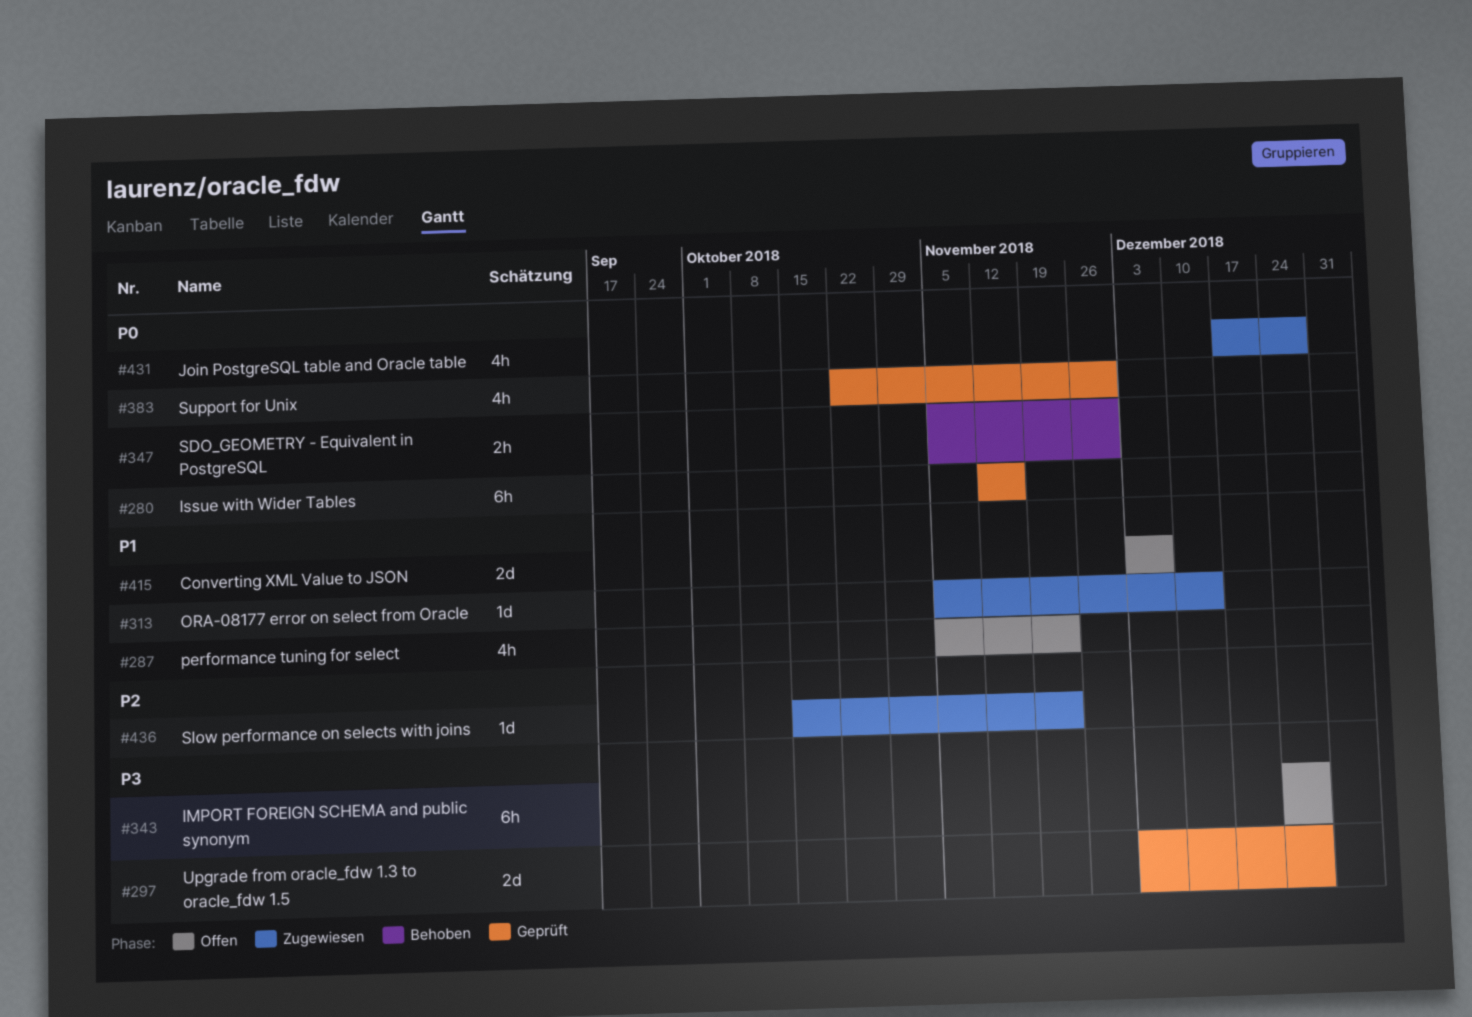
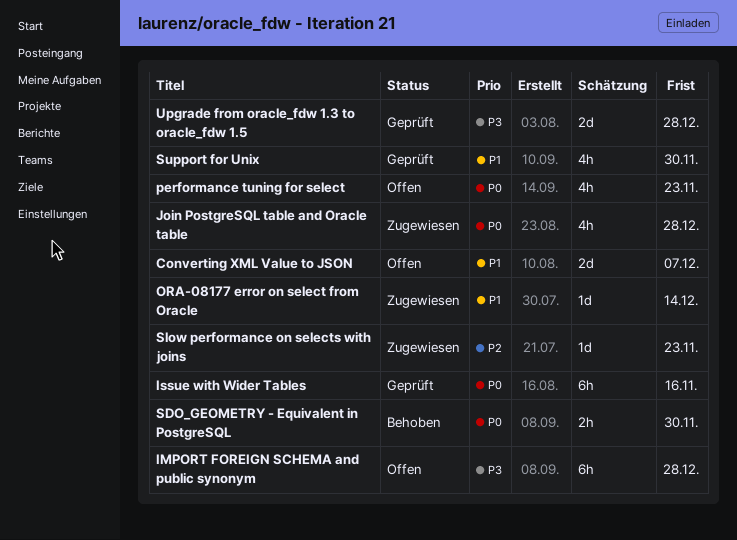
performance tuning for select, priority: P1 -> P0
Support for Unix, priority: P0 -> P1

